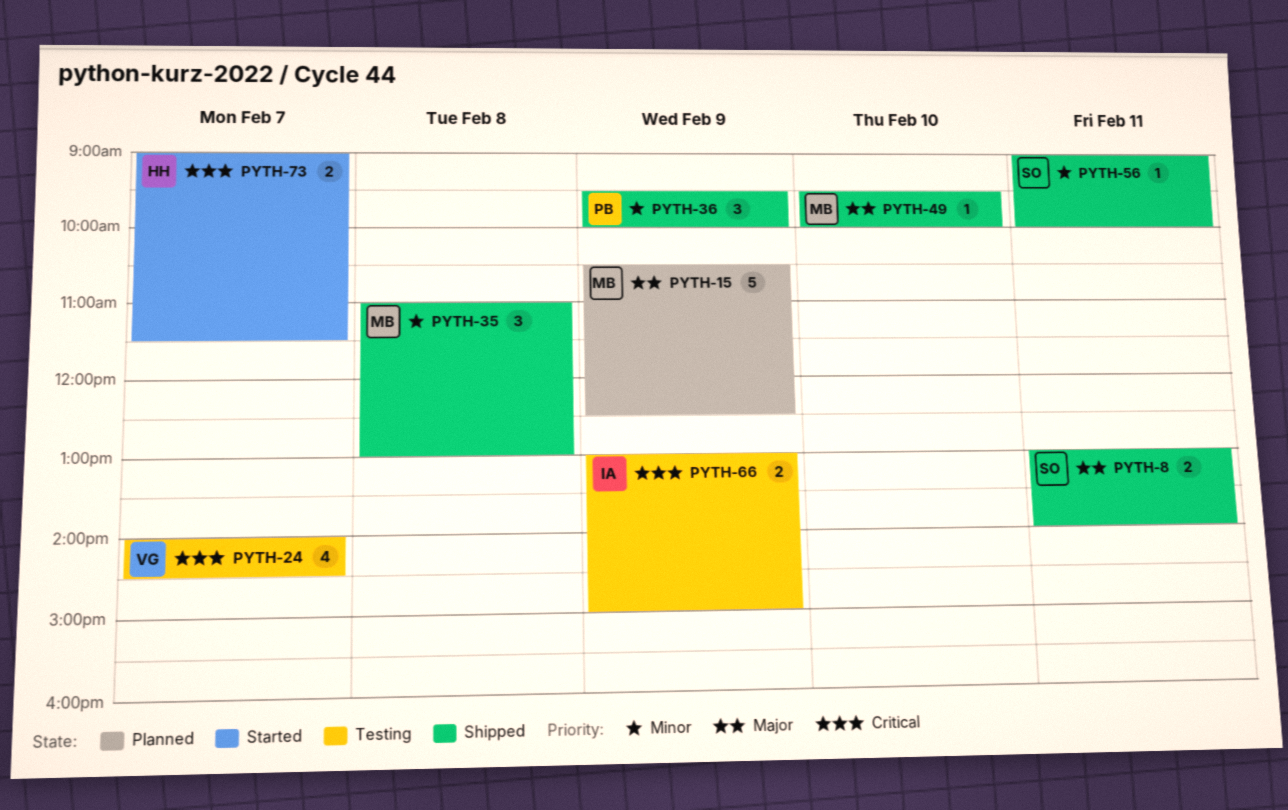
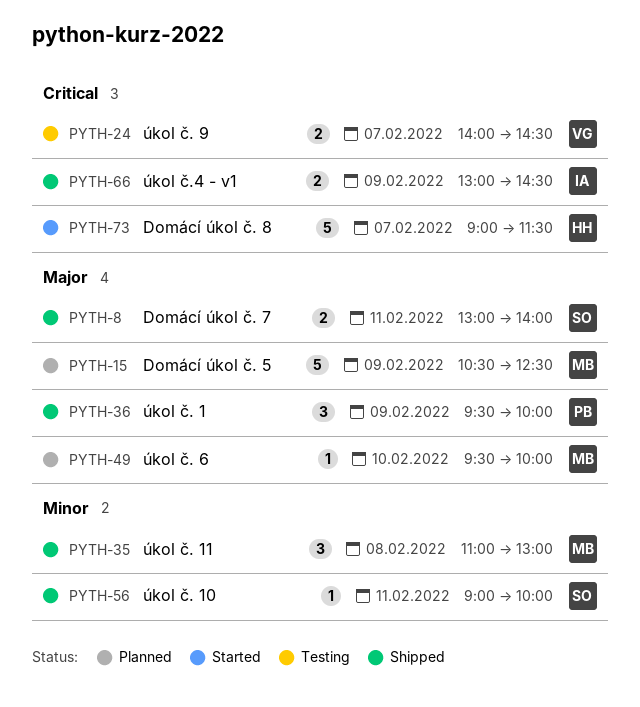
PYTH-24, estimate: 4 -> 2
PYTH-36, priority: Minor -> Major
PYTH-49, status: Shipped -> Planned
PYTH-66, status: Testing -> Shipped
PYTH-66, ends: 15:00 -> 14:30
PYTH-73, estimate: 2 -> 5

